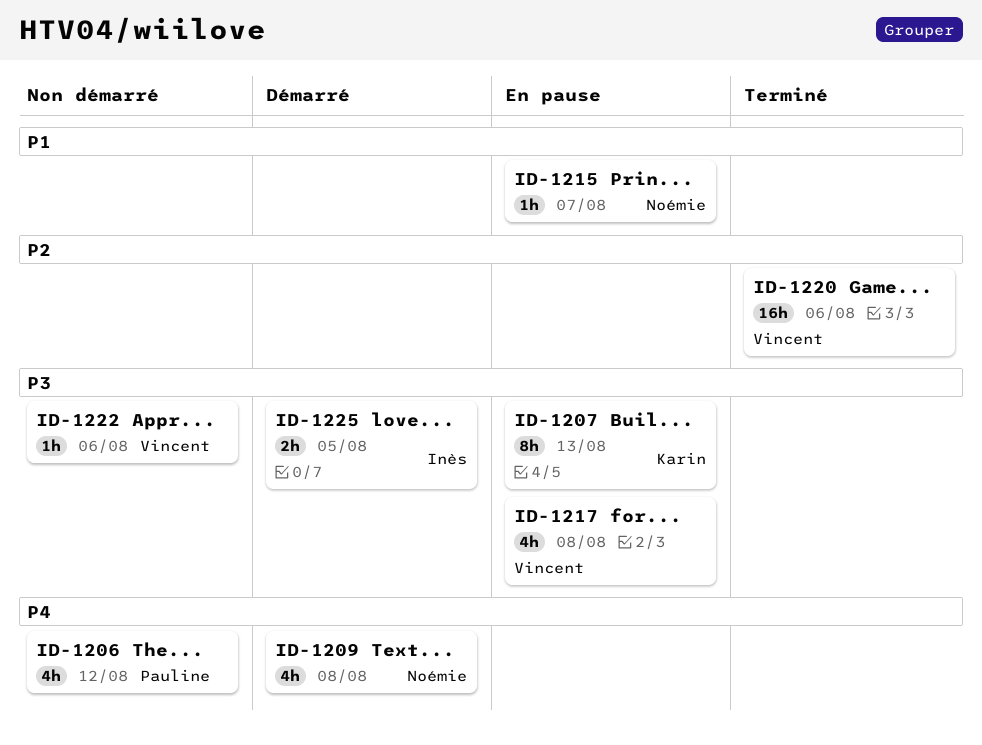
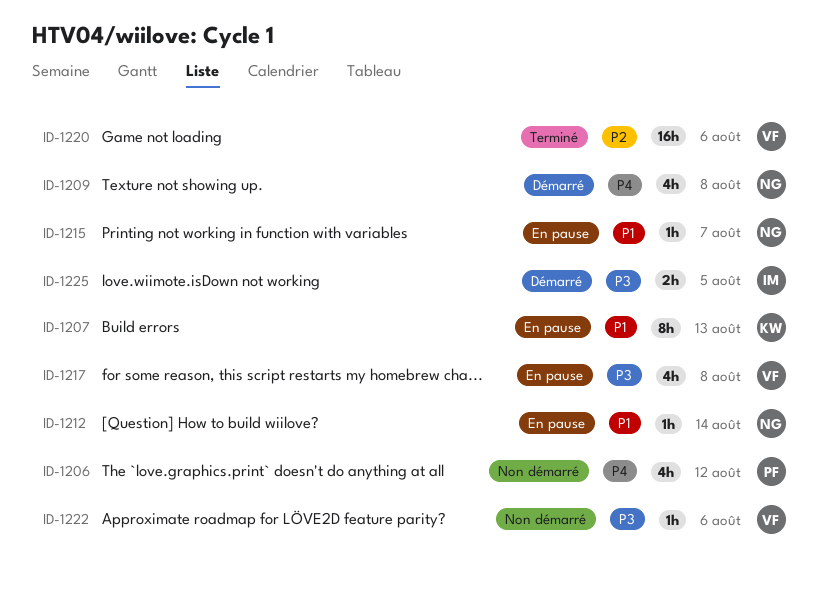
ID-1207, priority: P3 -> P1
ID-1212: none -> present

